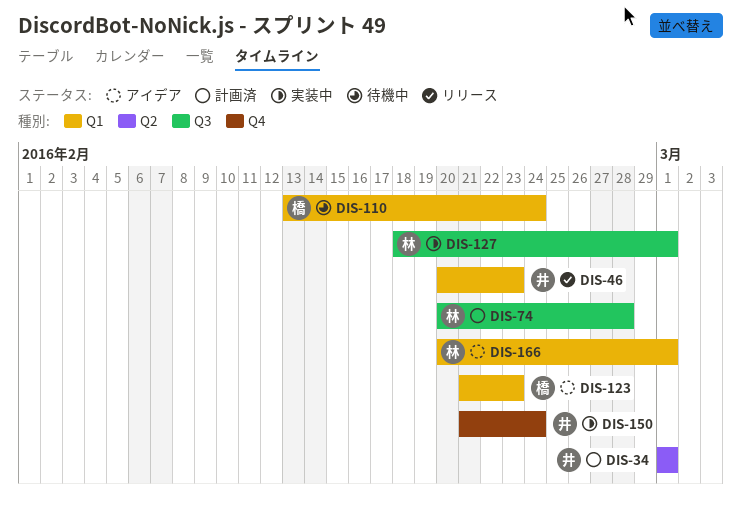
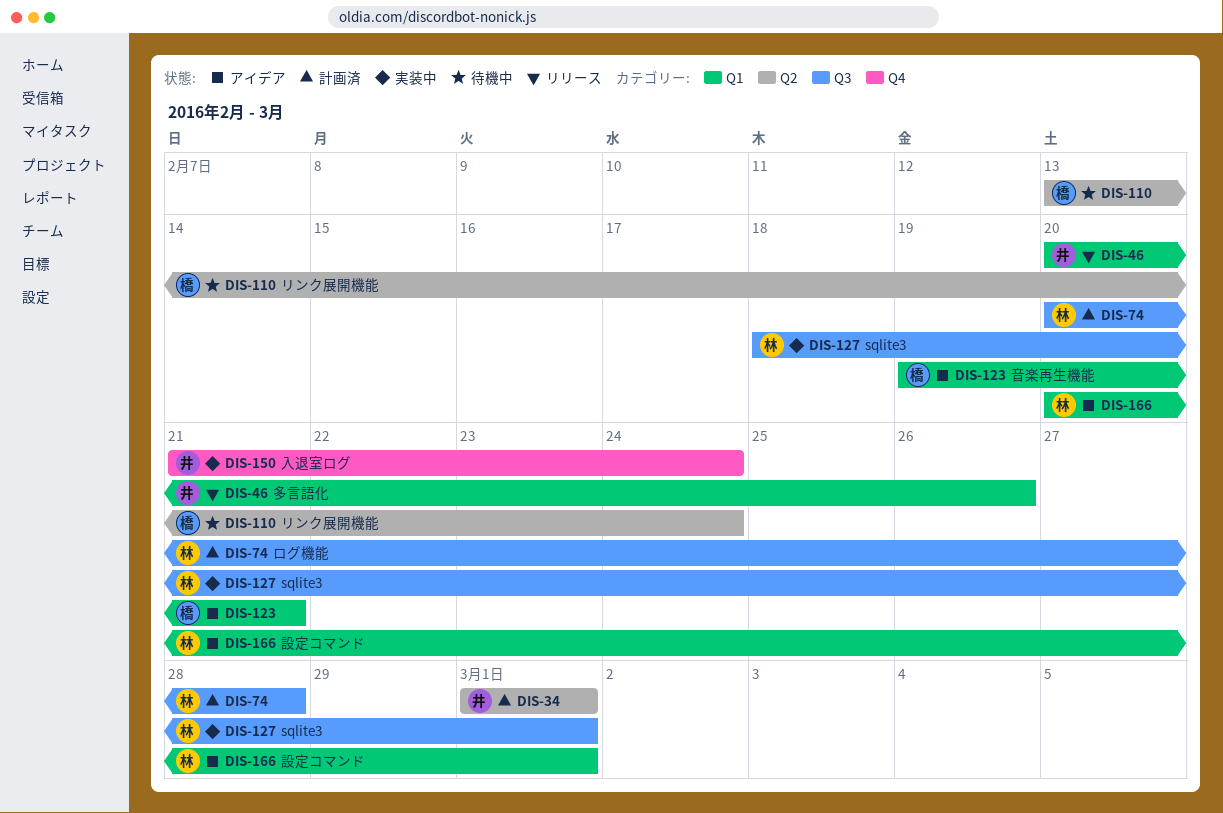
DIS-46, due: Feb 23 -> Feb 26
DIS-110, label: Q1 -> Q2
DIS-123, start: Feb 21 -> Feb 19
DIS-123, due: Feb 23 -> Feb 21

